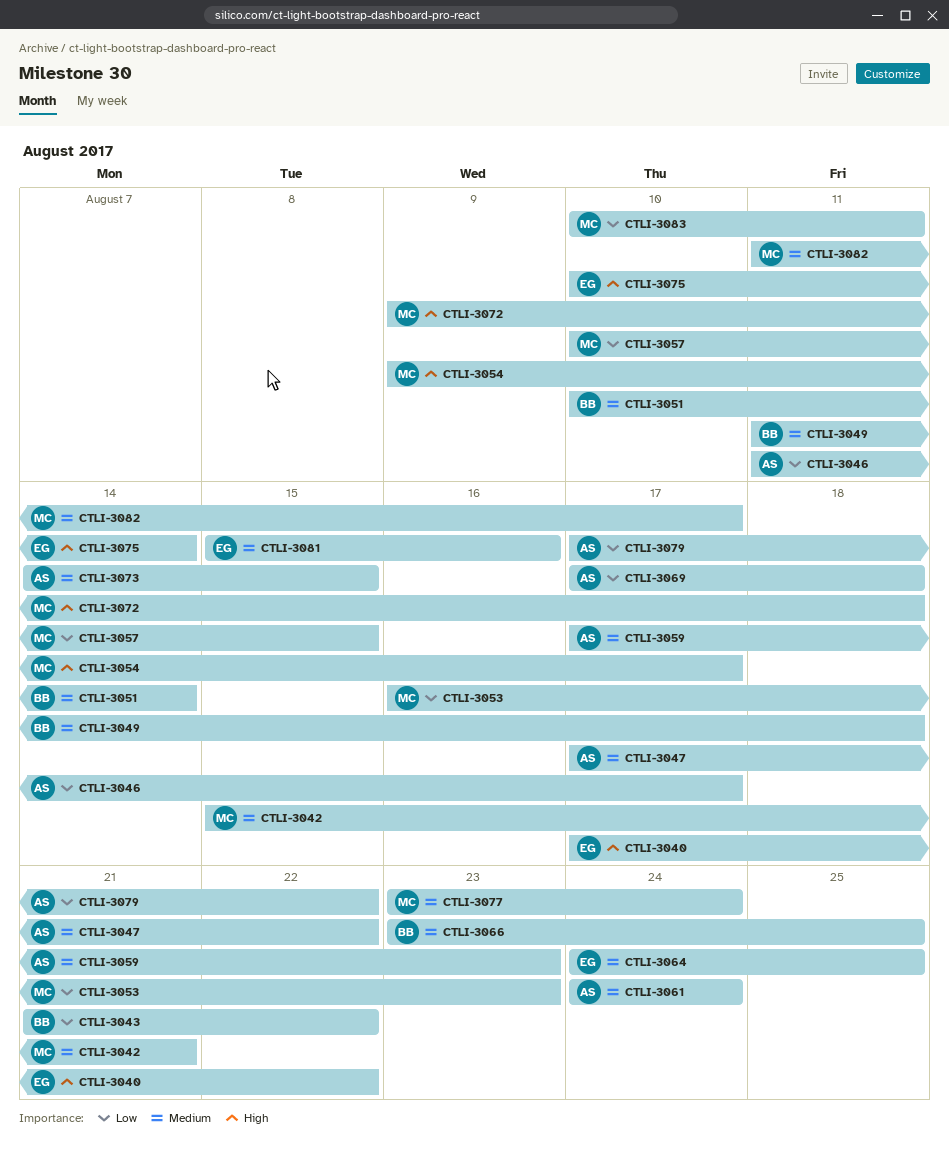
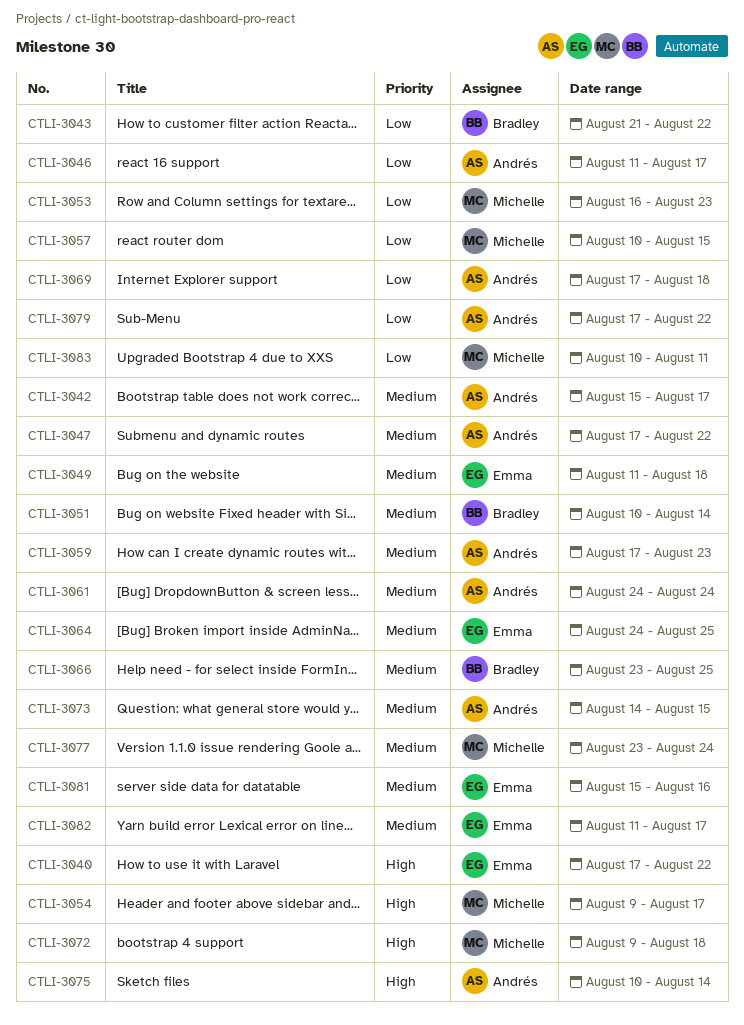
CTLI-3042, owner: Michelle -> Andrés
CTLI-3042, due: Aug 21 -> Aug 17
CTLI-3049, owner: Bradley -> Emma
CTLI-3075, owner: Emma -> Andrés
CTLI-3082, owner: Michelle -> Emma

